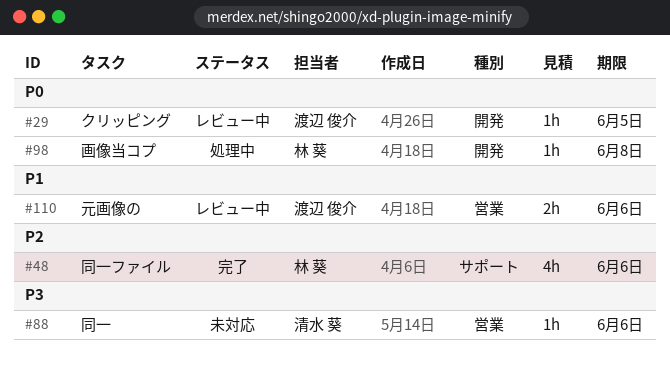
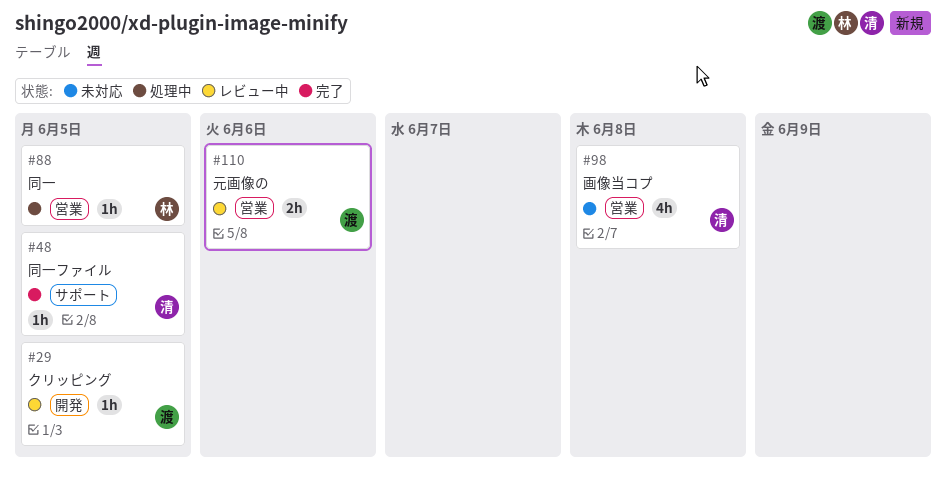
#48, owner: 林 葵 -> 清水 葵
#48, estimate: 4h -> 1h
#48, due: Jun 6 -> Jun 5
#88, status: 未対応 -> 処理中
#88, owner: 清水 葵 -> 林 葵
#88, due: Jun 6 -> Jun 5
#98, status: 処理中 -> 未対応
#98, owner: 林 葵 -> 清水 葵
#98, label: 開発 -> 営業
#98, estimate: 1h -> 4h

